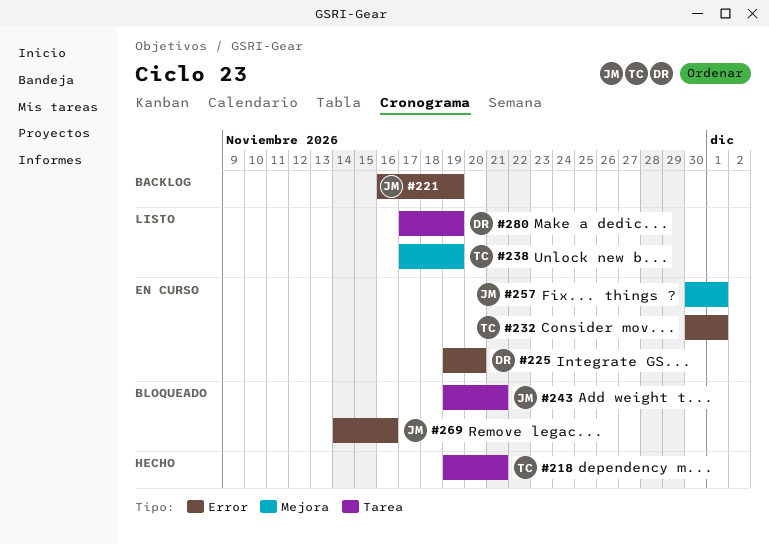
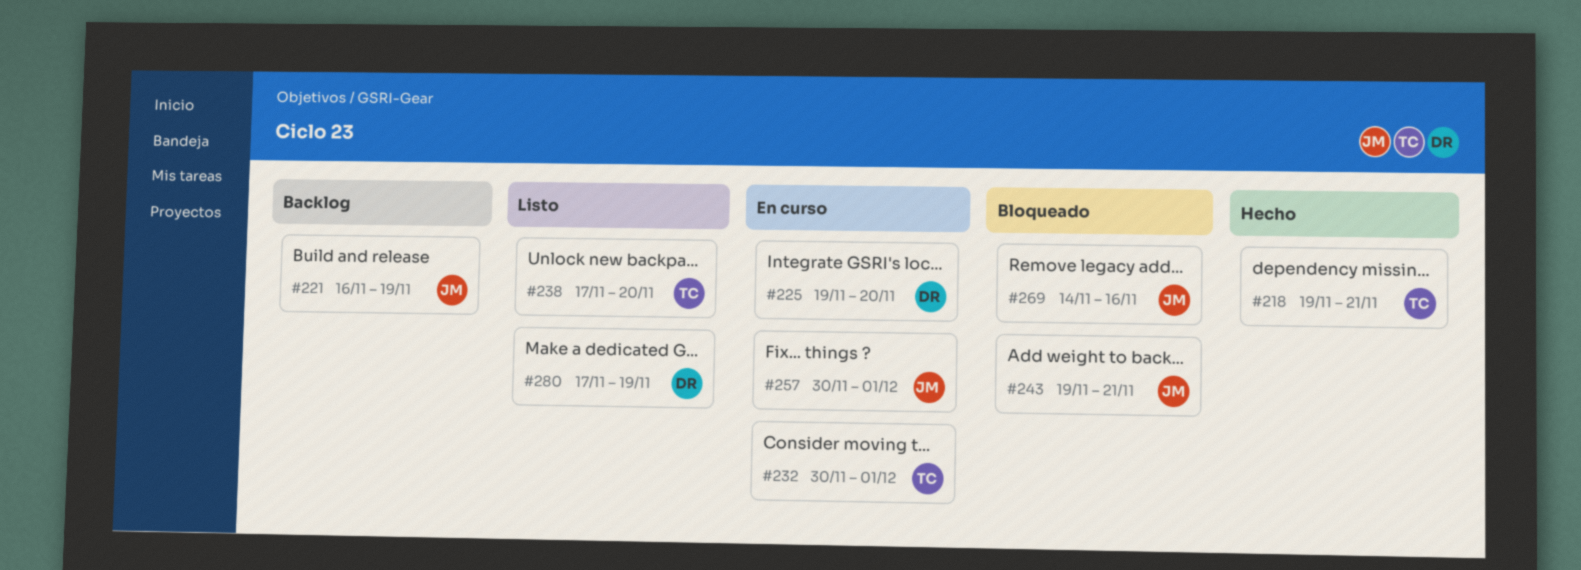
#238, due: Nov 19 -> Nov 20

